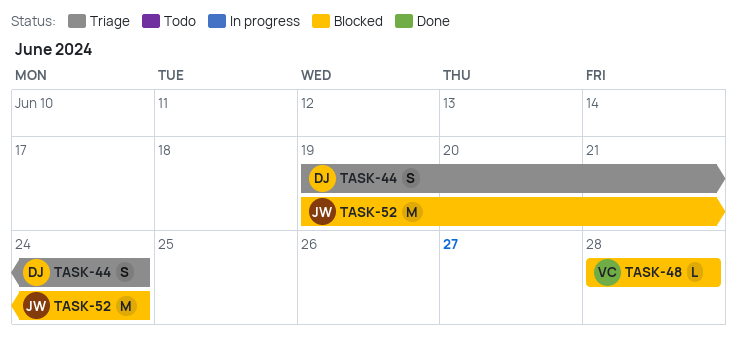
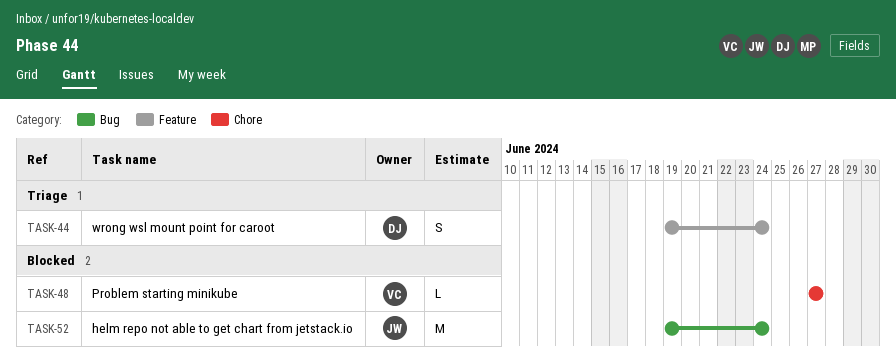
TASK-48, start: Jun 28 -> Jun 27
TASK-48, due: Jun 28 -> Jun 27

